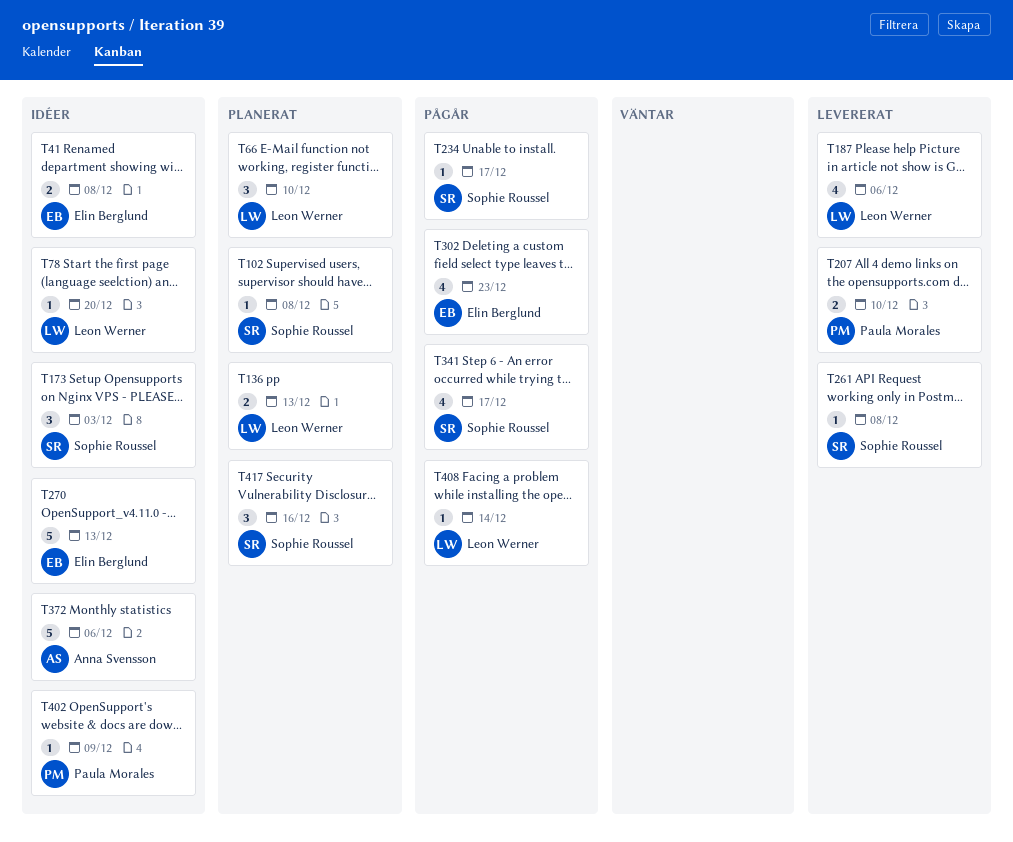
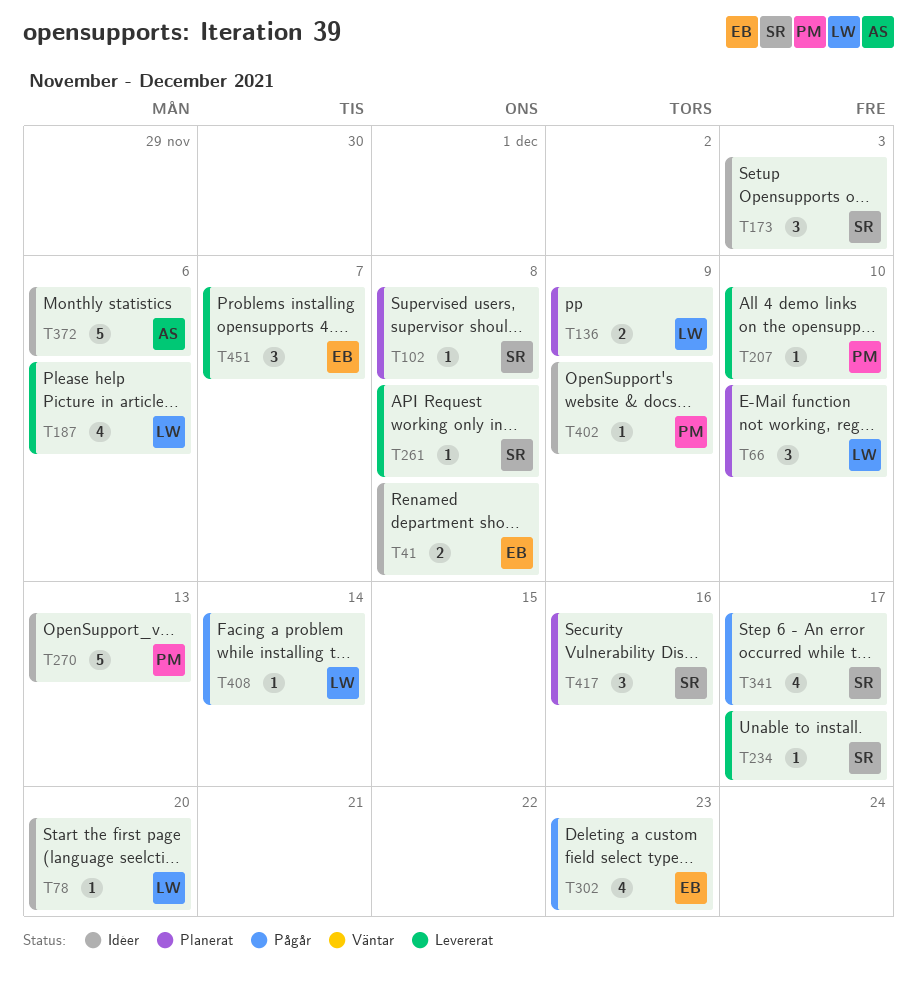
T136, due: Dec 13 -> Dec 9
T207, estimate: 2 -> 1
T234, status: Pågår -> Levererat
T270, owner: Elin Berglund -> Paula Morales
T451: none -> present

